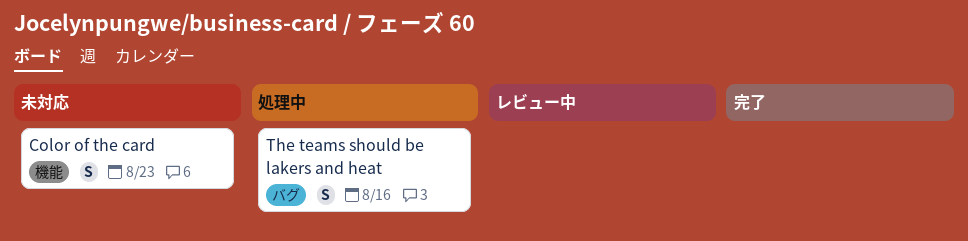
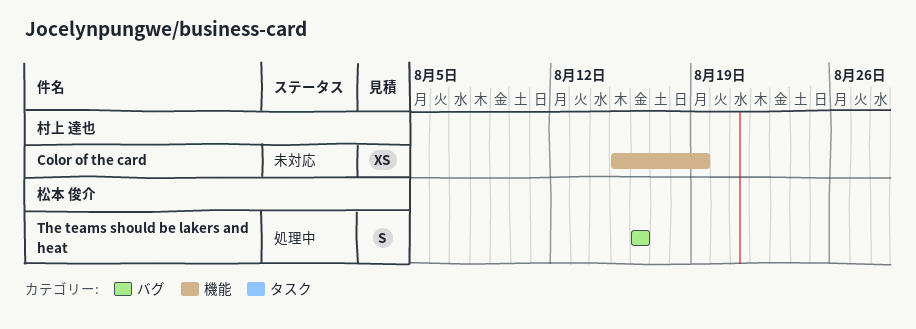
Color of the card, estimate: S -> XS
Color of the card, due: Aug 23 -> Aug 19

